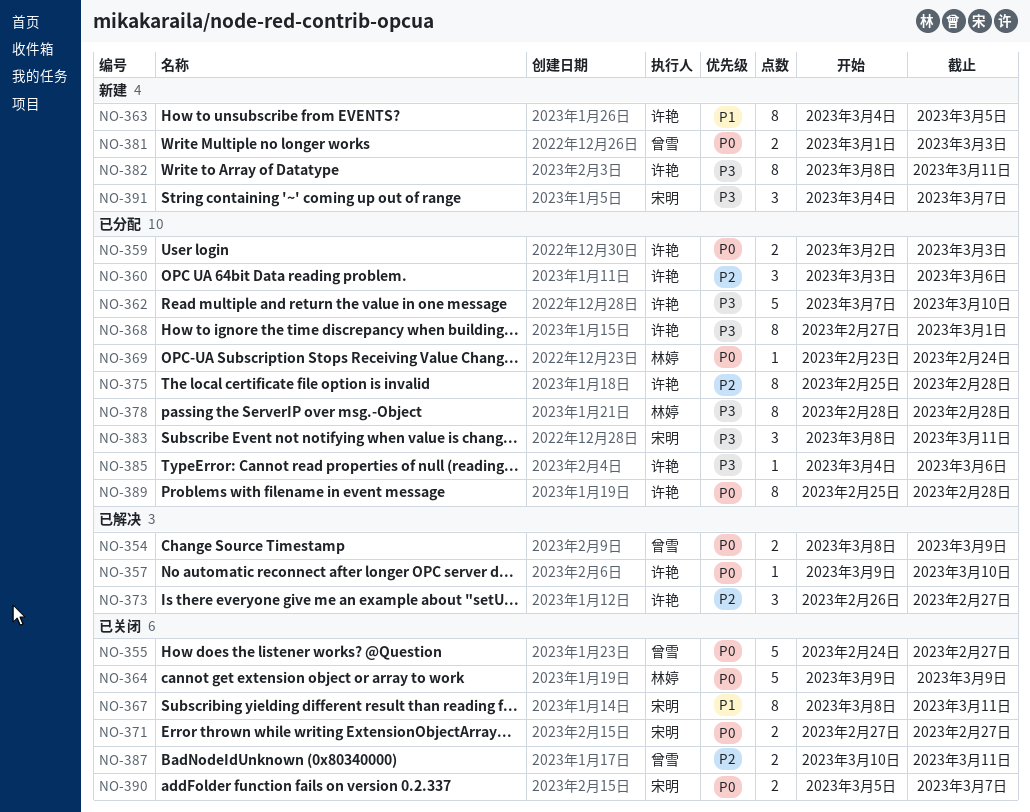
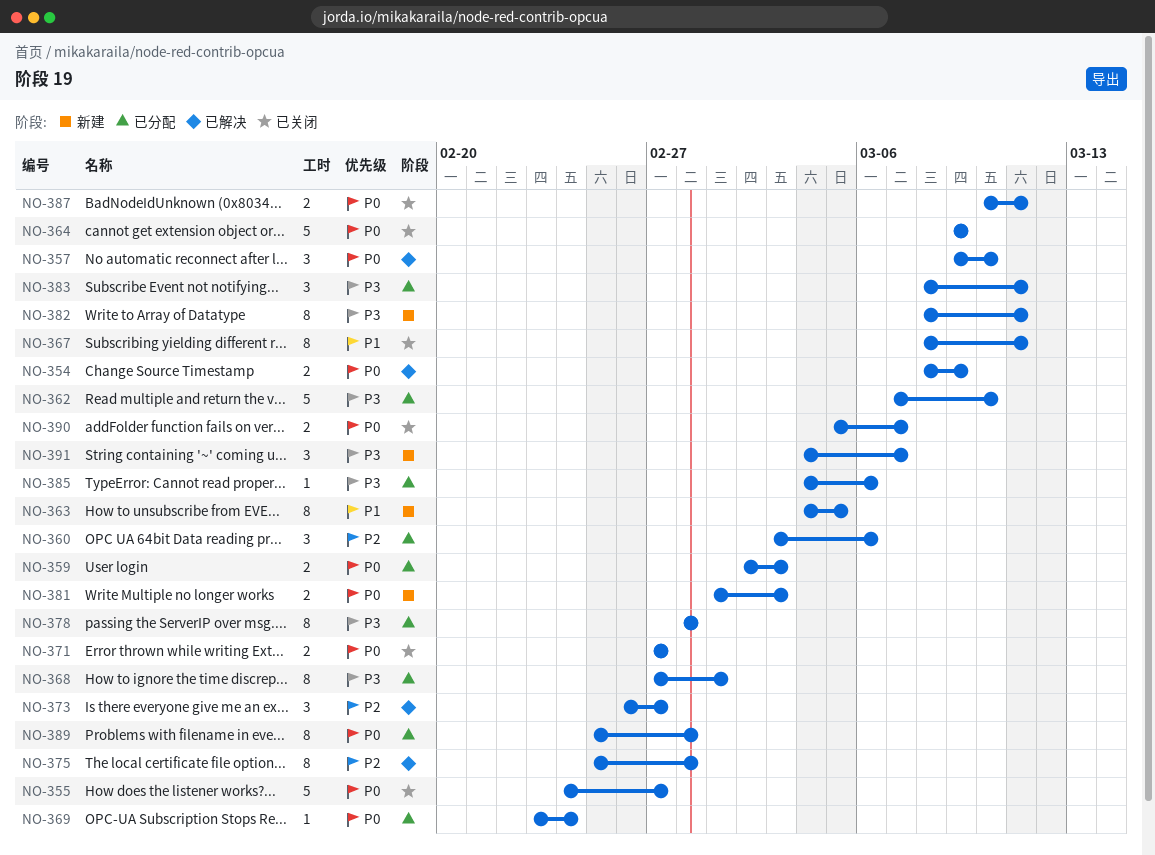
NO-357, estimate: 1 -> 3
NO-375, status: 已分配 -> 已解决
NO-387, priority: P2 -> P0

